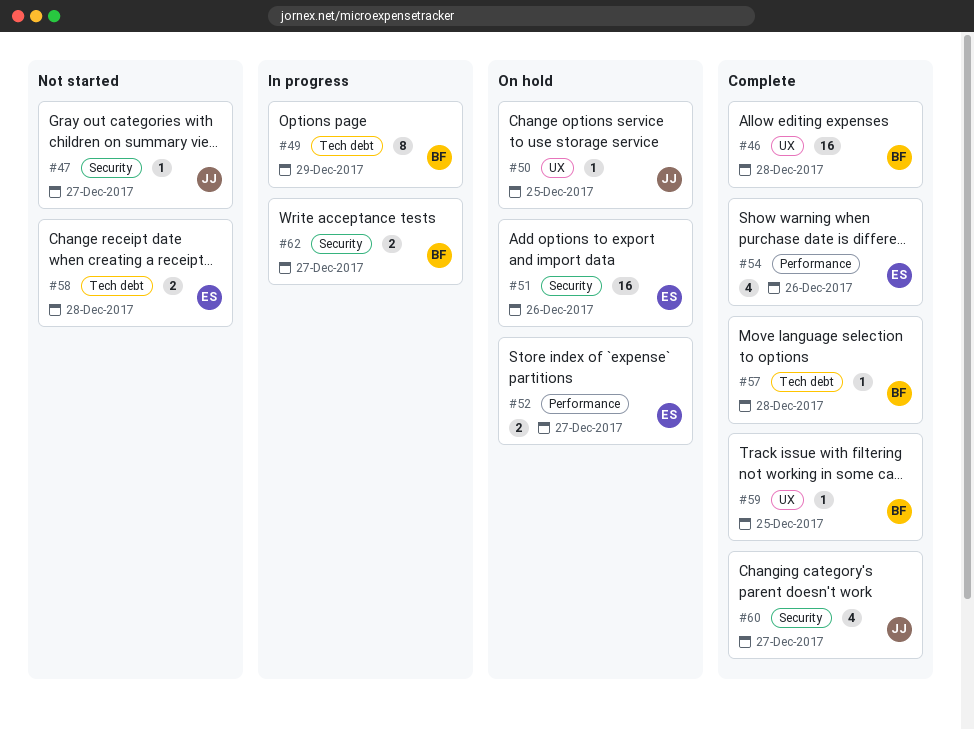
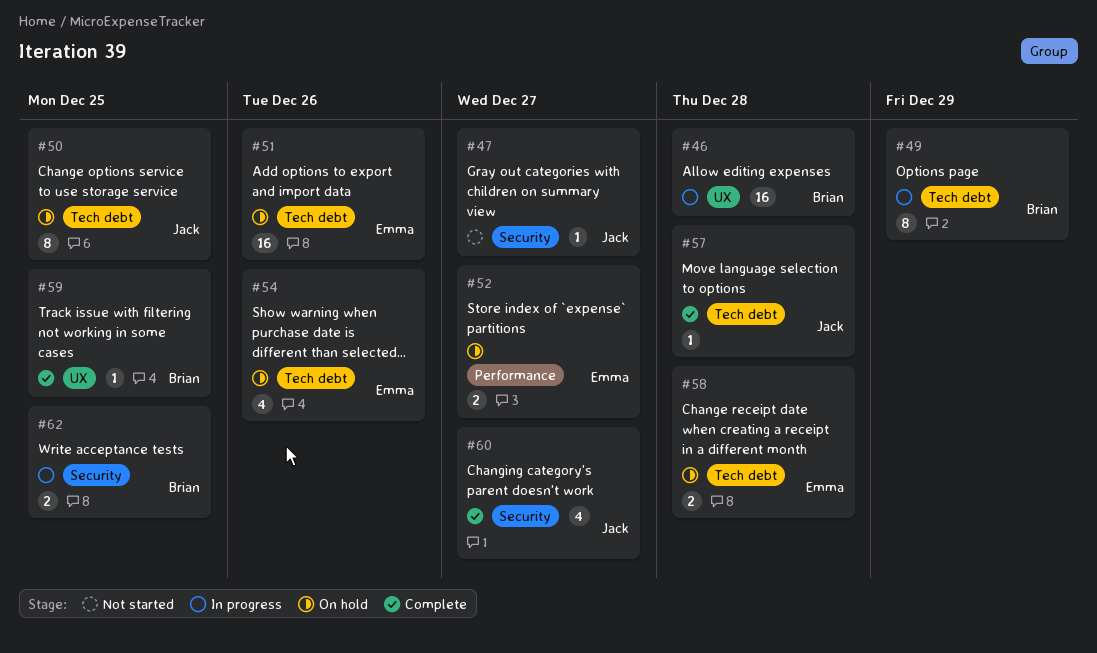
#46, status: Complete -> In progress
#50, label: UX -> Tech debt
#50, estimate: 1 -> 8
#51, label: Security -> Tech debt
#54, status: Complete -> On hold
#54, label: Performance -> Tech debt
#57, owner: Brian -> Jack
#58, status: Not started -> On hold
#62, due: Dec 27 -> Dec 25

